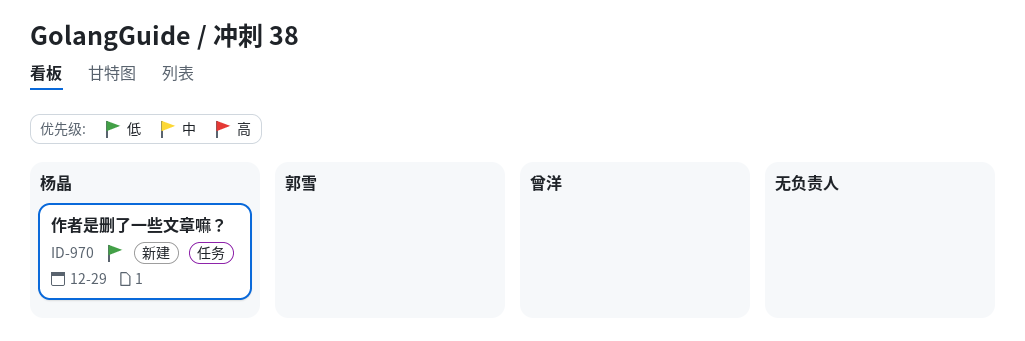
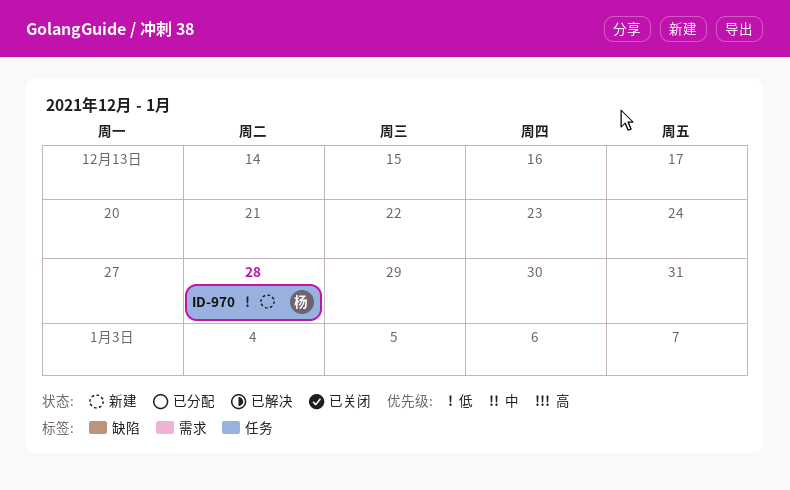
ID-970, due: Dec 29 -> Dec 28

